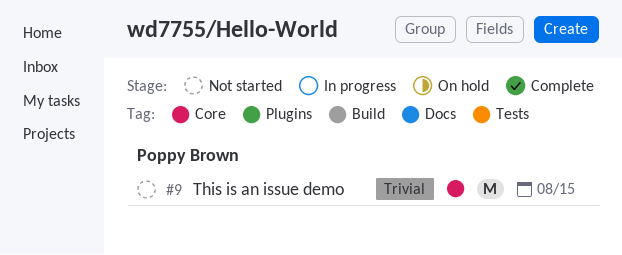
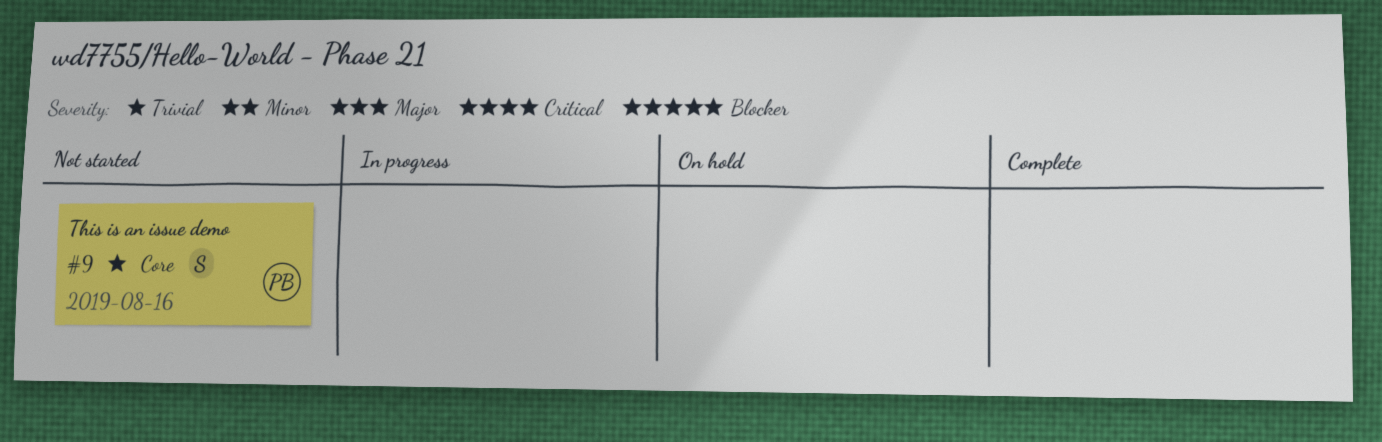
#9, estimate: M -> S
#9, due: Aug 15 -> Aug 16

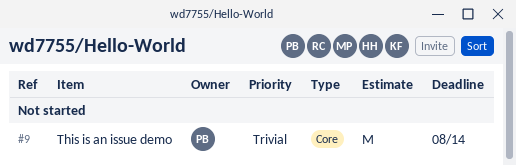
#9, estimate: S -> M
#9, due: Aug 16 -> Aug 14

